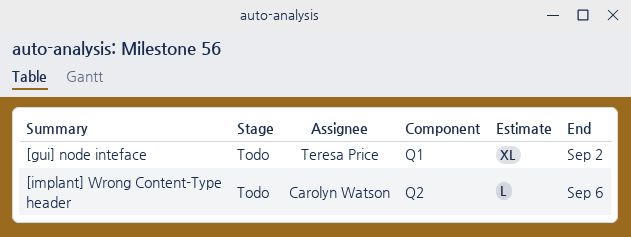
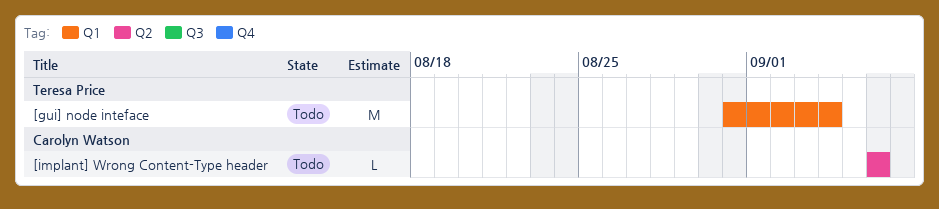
[gui] node inteface, estimate: XL -> M
[gui] node inteface, due: Sep 2 -> Sep 4

